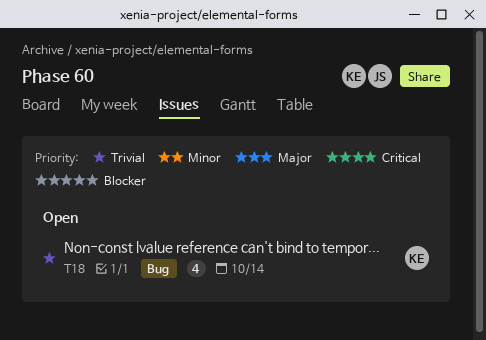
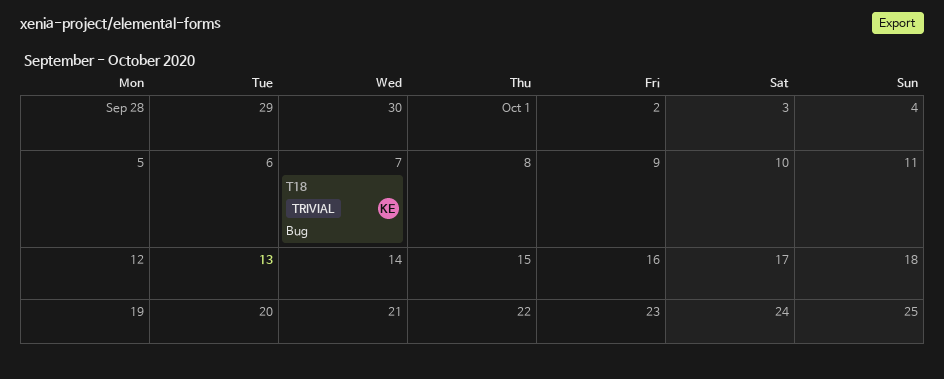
T18, due: Oct 14 -> Oct 7

